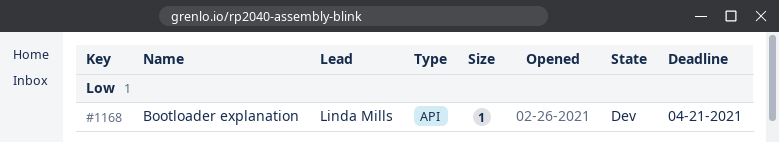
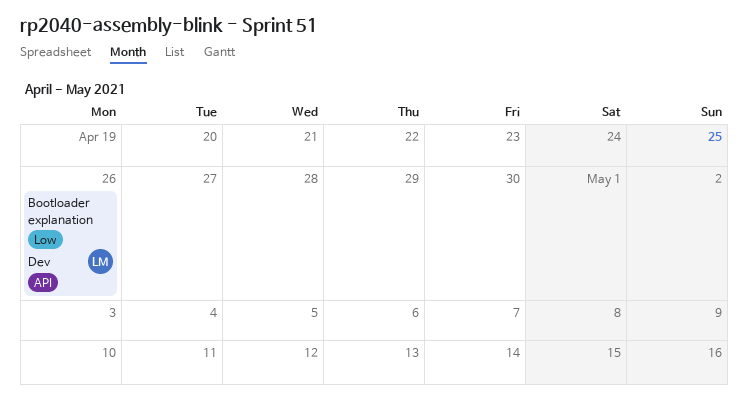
Bootloader explanation, due: Apr 21 -> Apr 26

